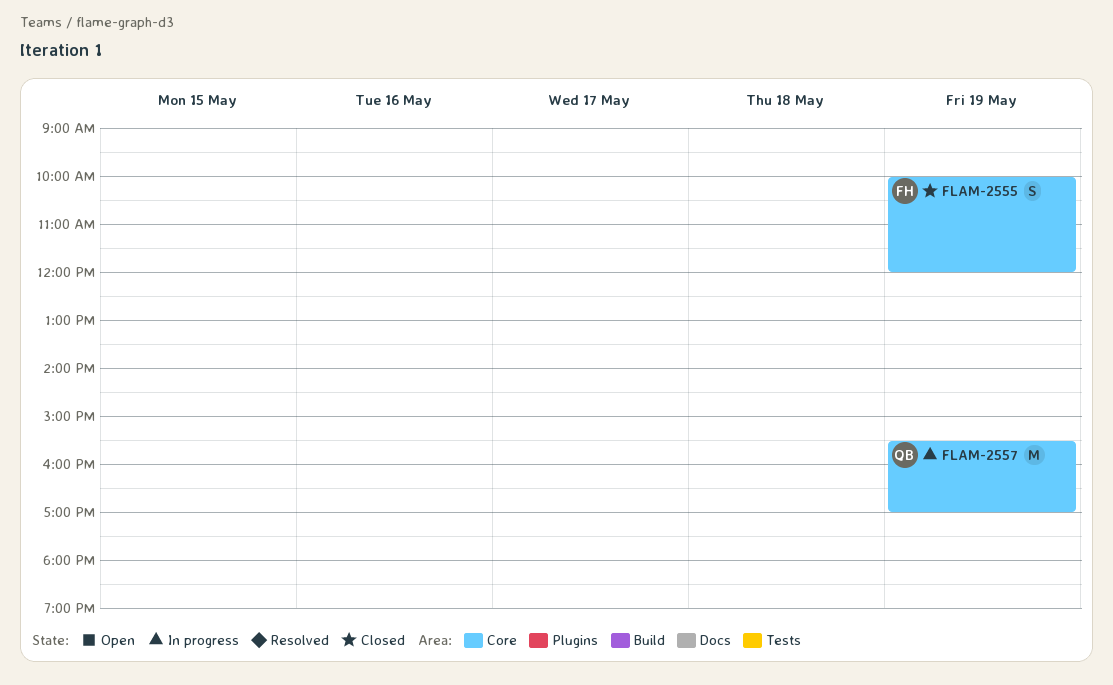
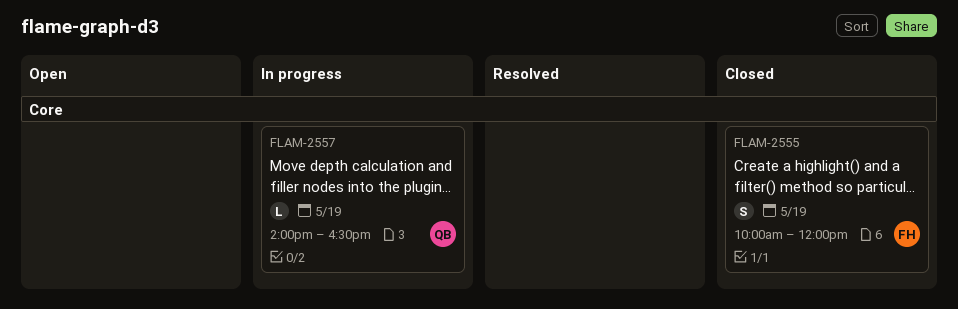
FLAM-2557, estimate: M -> L
FLAM-2557, begins: 15:30 -> 14:00
FLAM-2557, ends: 17:00 -> 16:30

